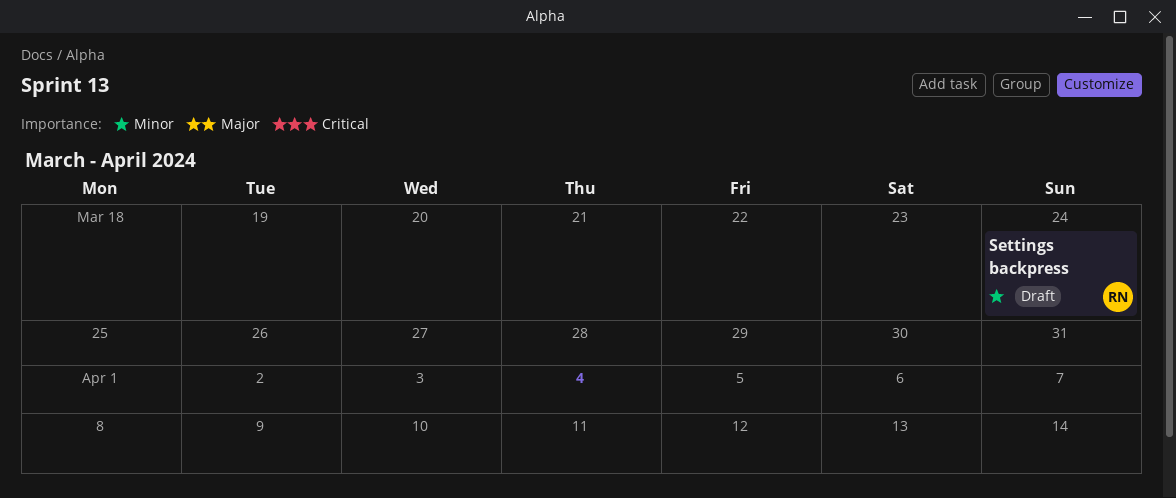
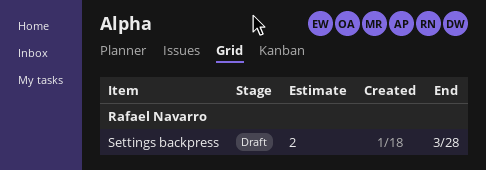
Settings backpress, due: Mar 24 -> Mar 28

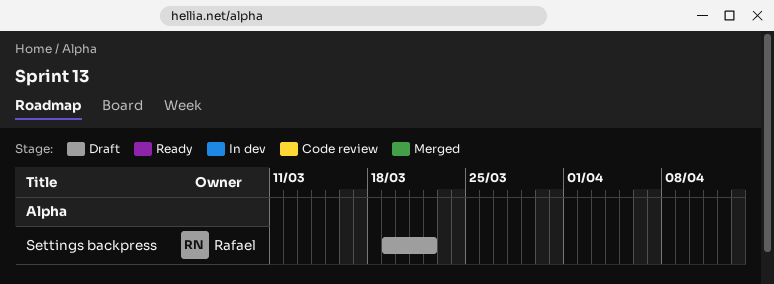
Settings backpress, due: Mar 28 -> Mar 22

